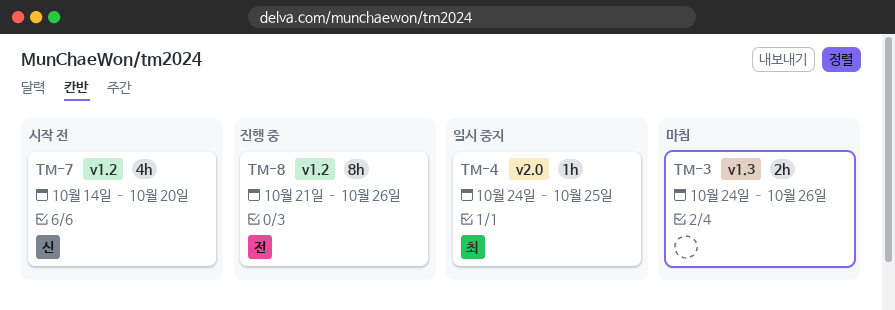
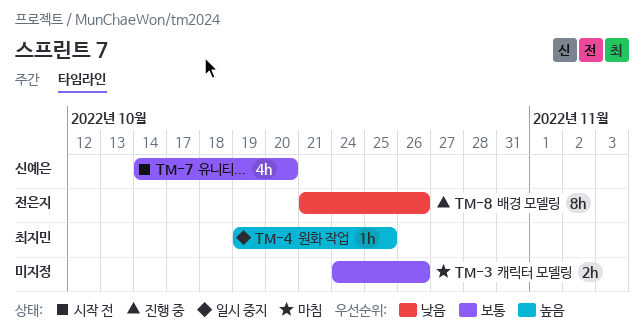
TM-4, start: Oct 24 -> Oct 19

